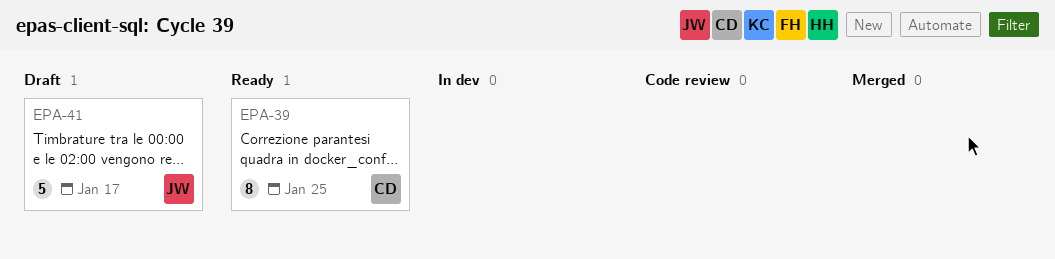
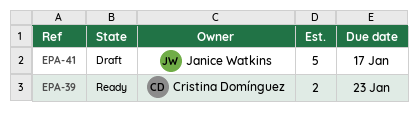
EPA-39, estimate: 8 -> 2
EPA-39, due: Jan 25 -> Jan 23

